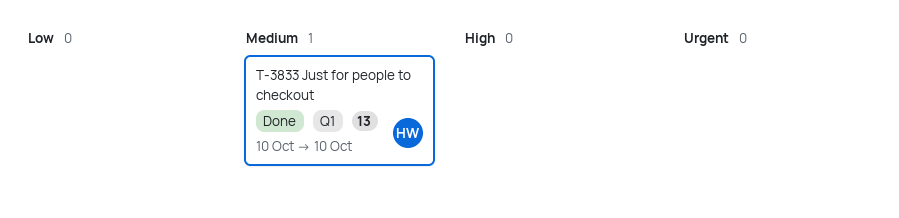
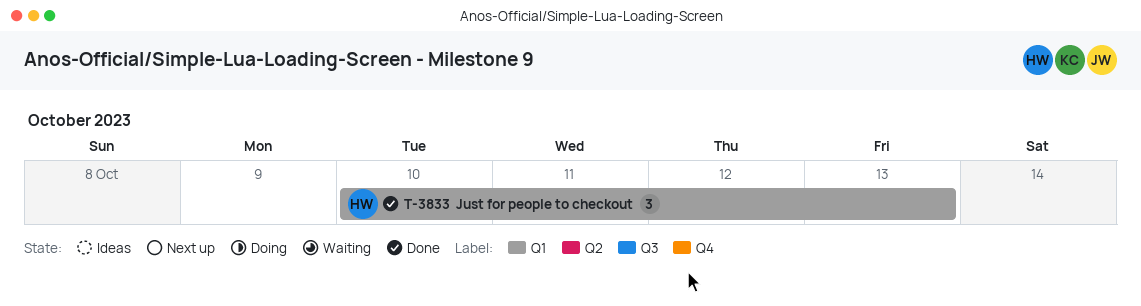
T-3833, estimate: 13 -> 3
T-3833, due: Oct 10 -> Oct 13

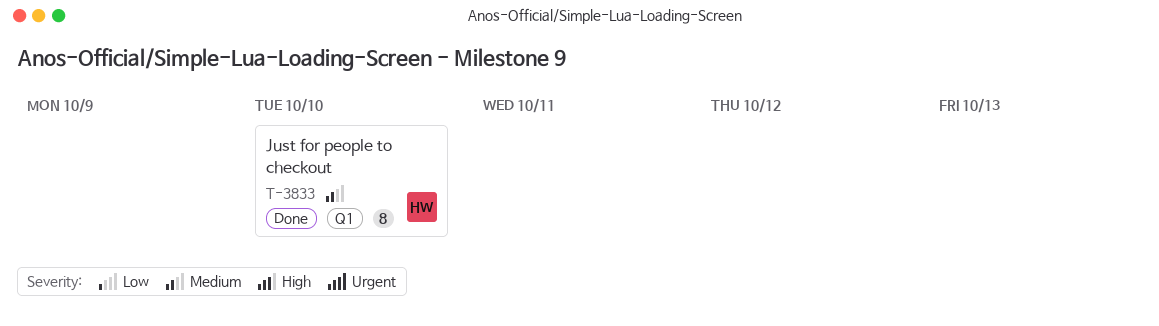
T-3833, estimate: 3 -> 8
T-3833, due: Oct 13 -> Oct 10

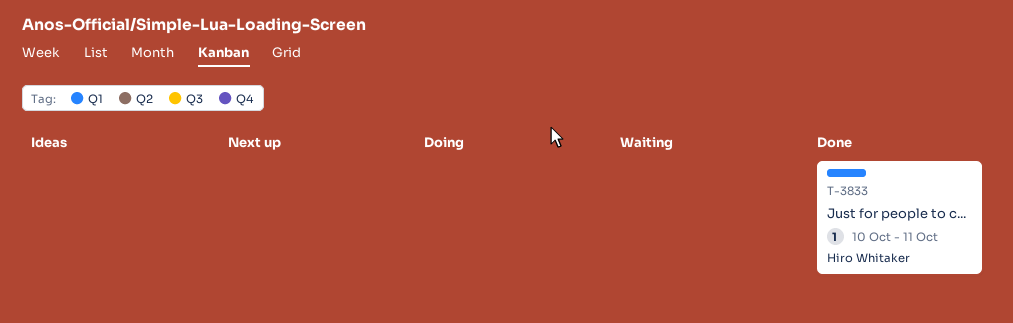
T-3833, estimate: 8 -> 1
T-3833, due: Oct 10 -> Oct 11

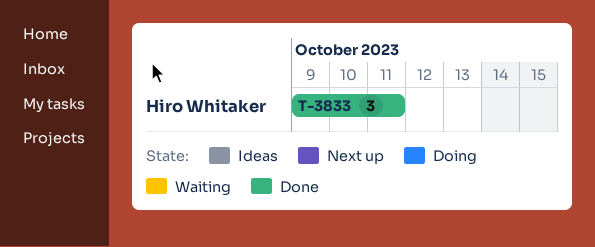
T-3833, estimate: 1 -> 3
T-3833, start: Oct 10 -> Oct 9

